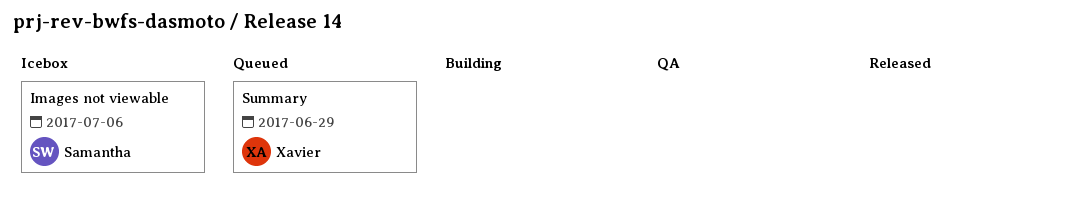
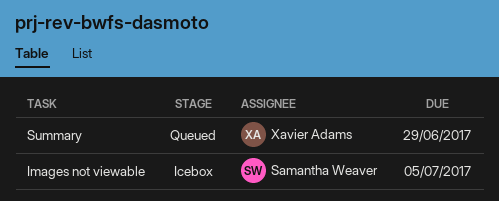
Images not viewable, due: Jul 6 -> Jul 5

